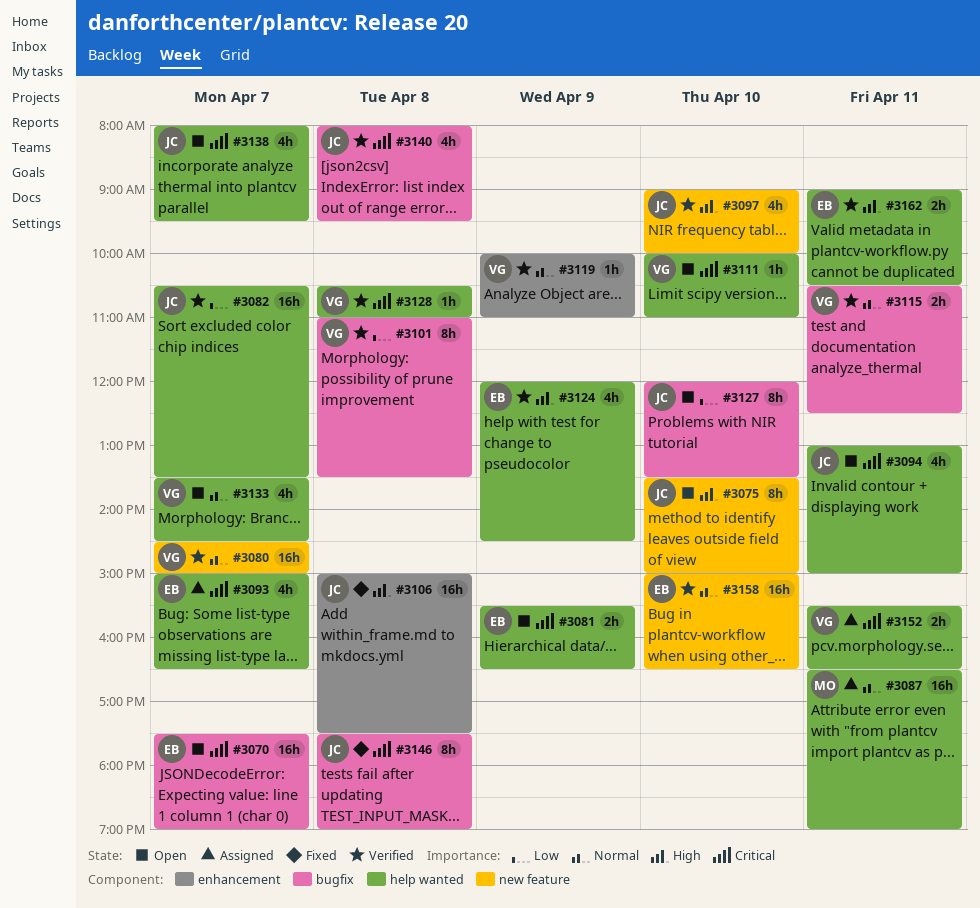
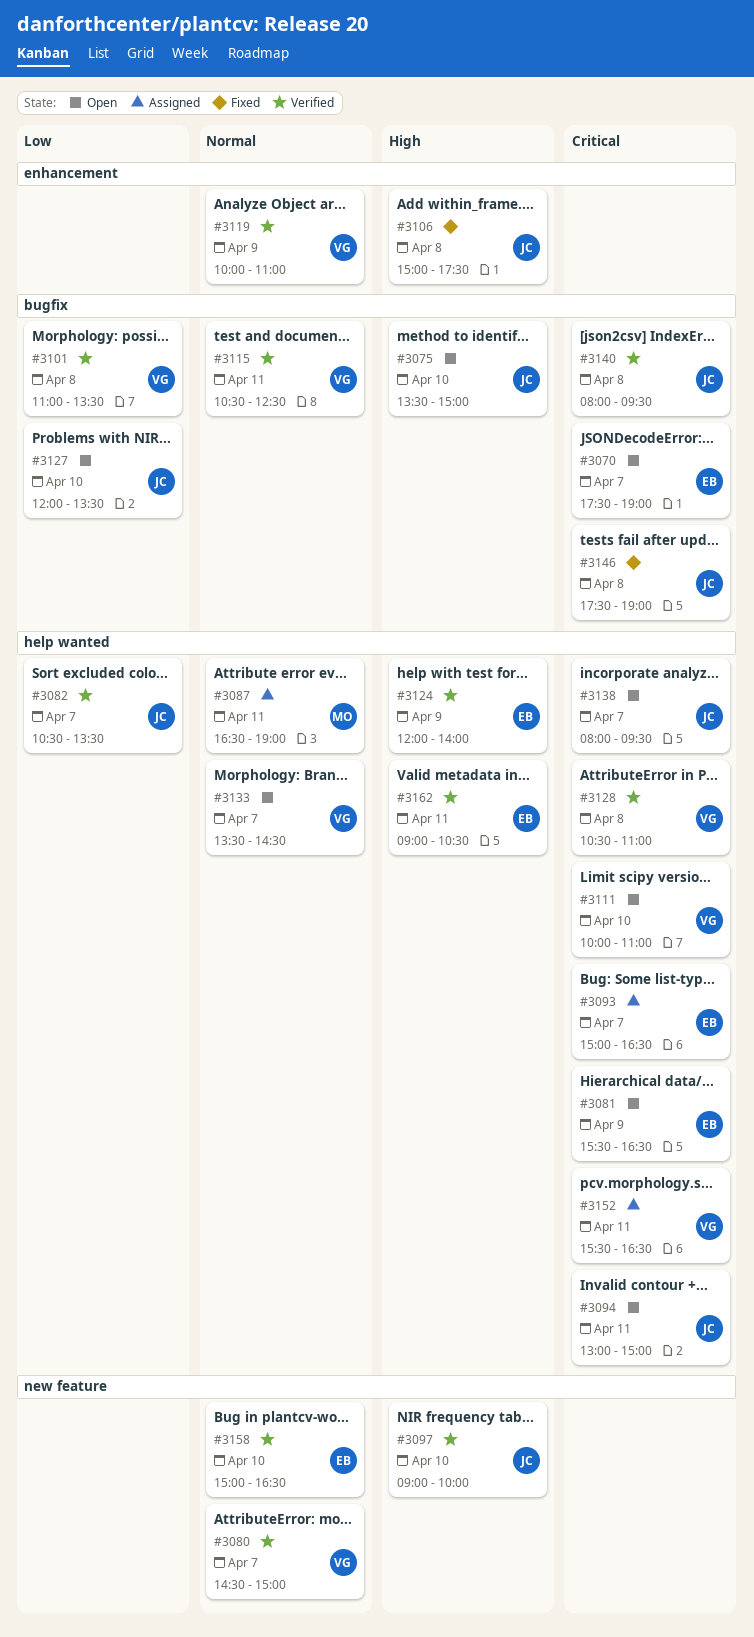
#3075, label: new feature -> bugfix
#3124, ends: 14:30 -> 14:00

